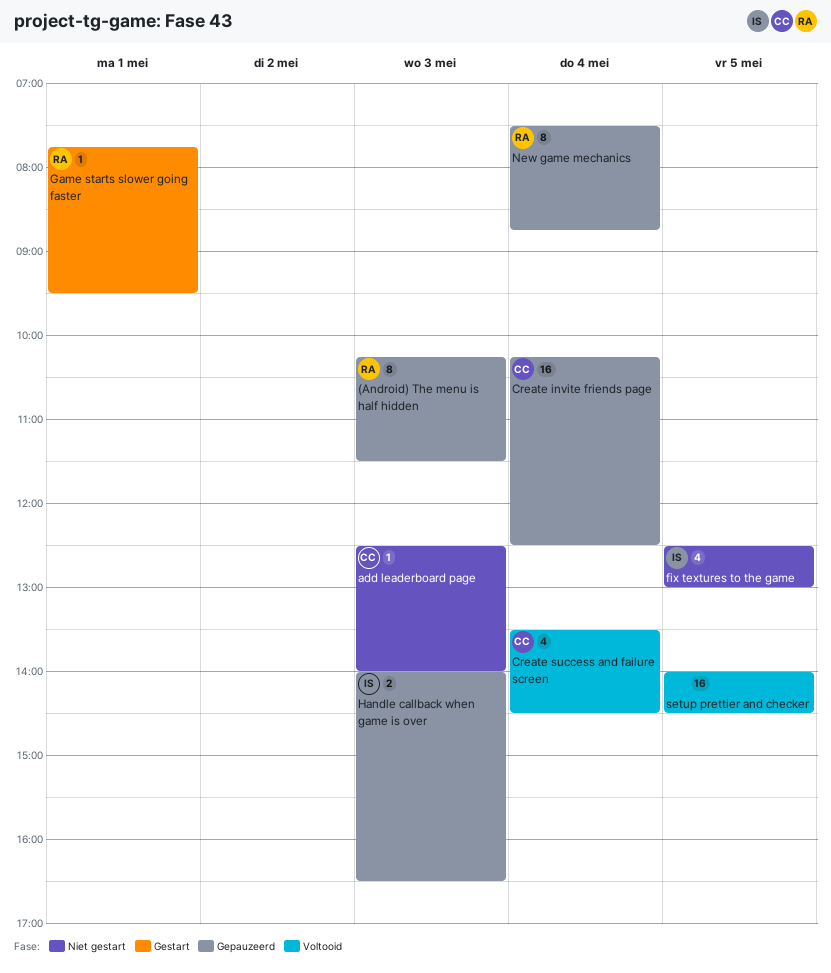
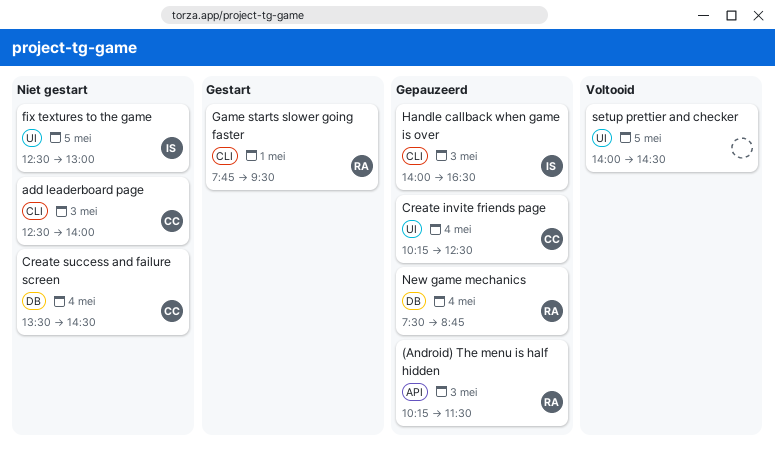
Create success and failure screen, status: Voltooid -> Niet gestart

